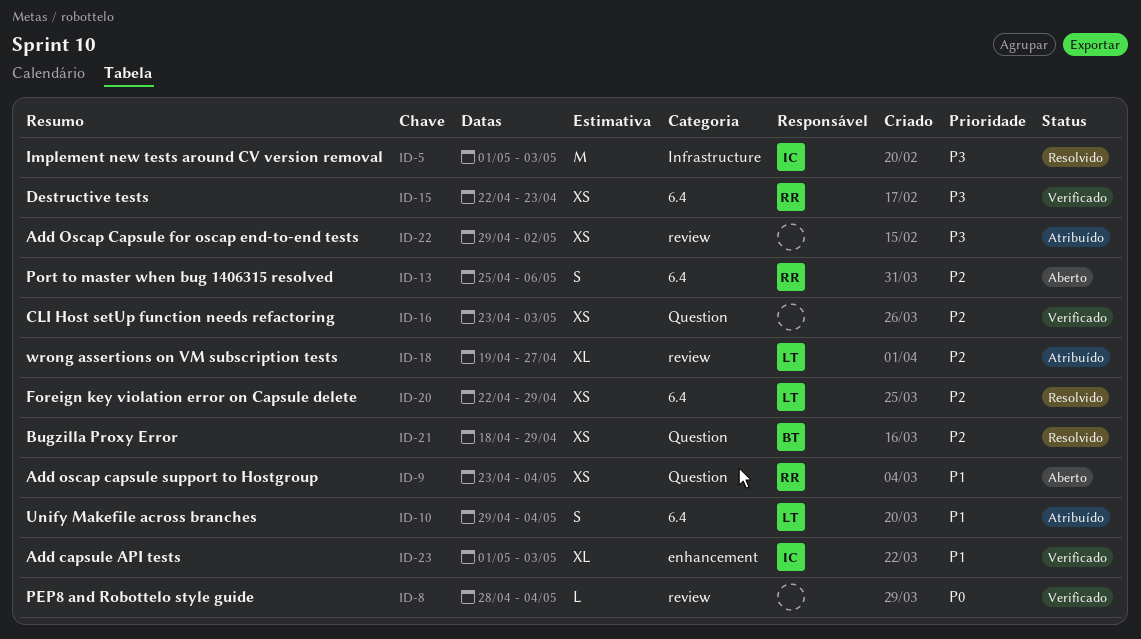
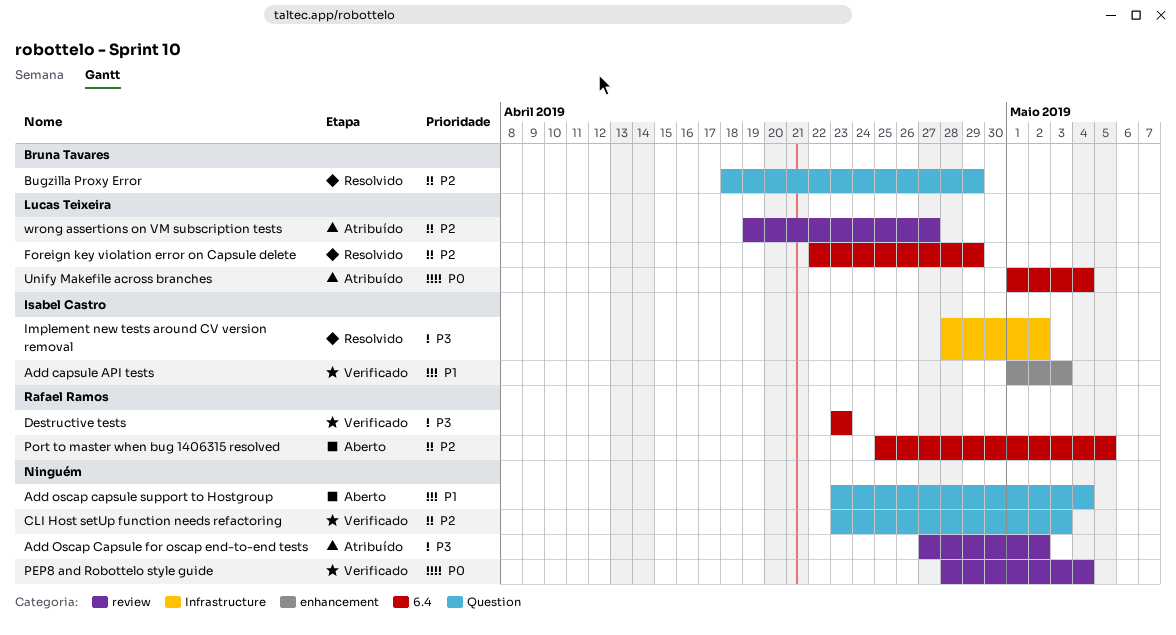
Add Oscap Capsule for oscap end-to-end tests, start: Apr 29 -> Apr 27
Add oscap capsule support to Hostgroup, owner: Rafael Ramos -> none
Destructive tests, start: Apr 22 -> Apr 23
Implement new tests around CV version removal, start: May 1 -> Apr 28
Implement new tests around CV version removal, due: May 3 -> May 2
Port to master when bug 1406315 resolved, due: May 6 -> May 5
Unify Makefile across branches, priority: P1 -> P0
Unify Makefile across branches, start: Apr 29 -> May 1

